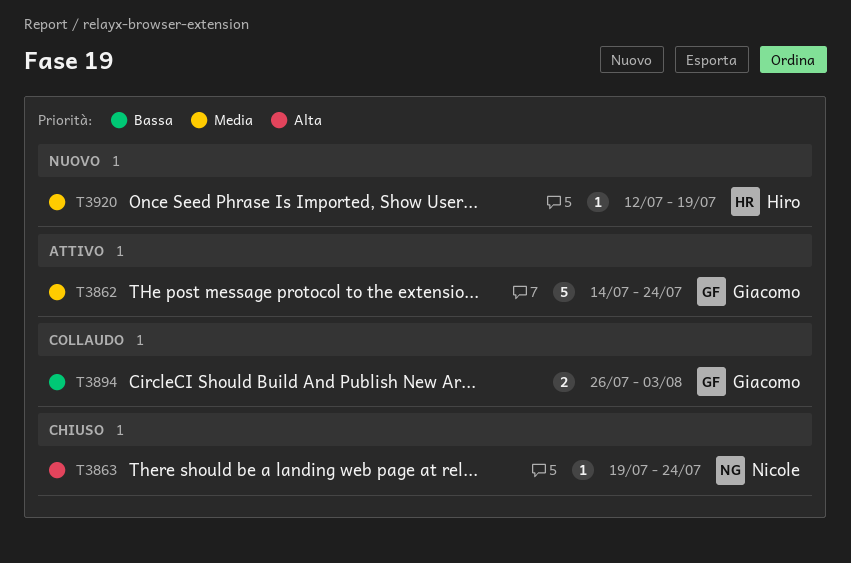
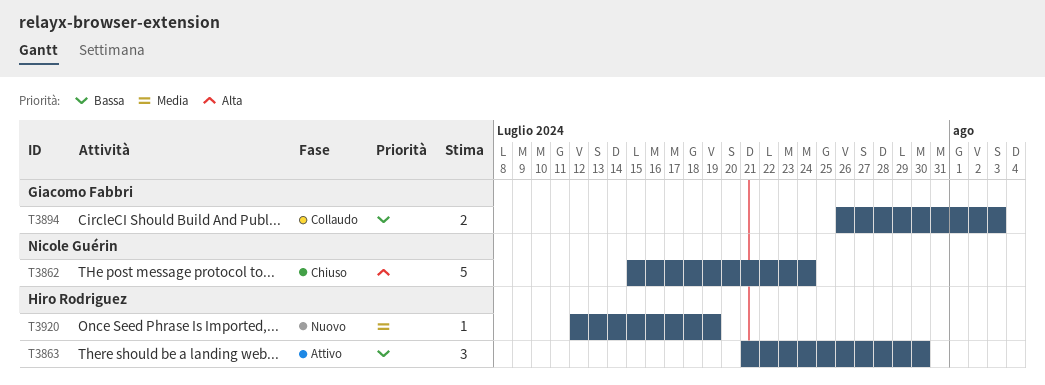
T3862, status: Attivo -> Chiuso
T3862, owner: Giacomo Fabbri -> Nicole Guérin
T3862, priority: Media -> Alta
T3862, start: Jul 14 -> Jul 15
T3863, status: Chiuso -> Attivo
T3863, owner: Nicole Guérin -> Hiro Rodriguez
T3863, priority: Alta -> Bassa
T3863, estimate: 1 -> 3
T3863, start: Jul 19 -> Jul 21
T3863, due: Jul 24 -> Jul 30

